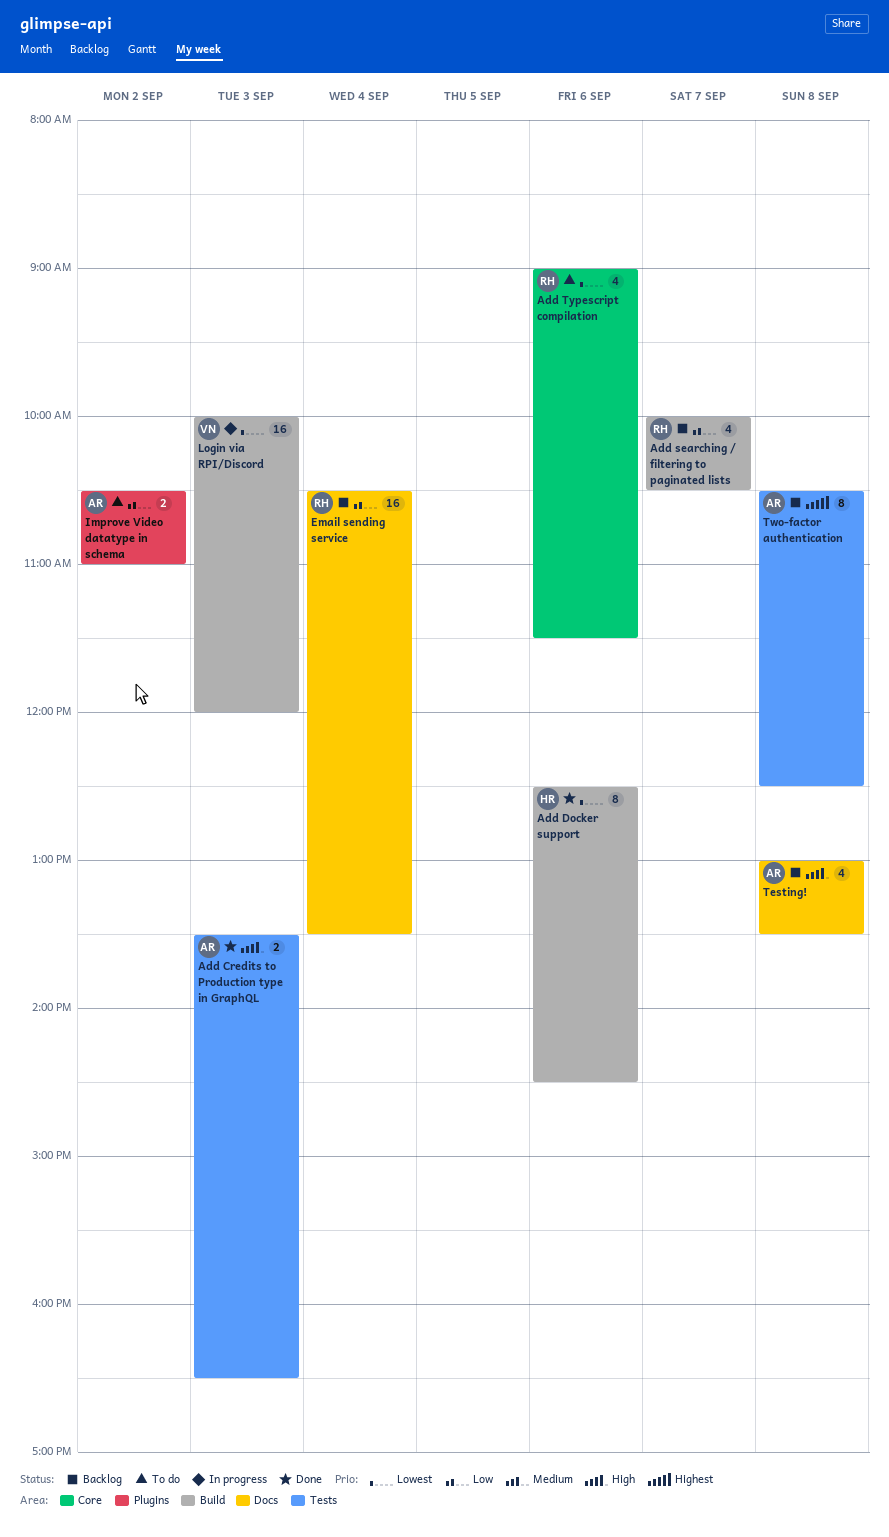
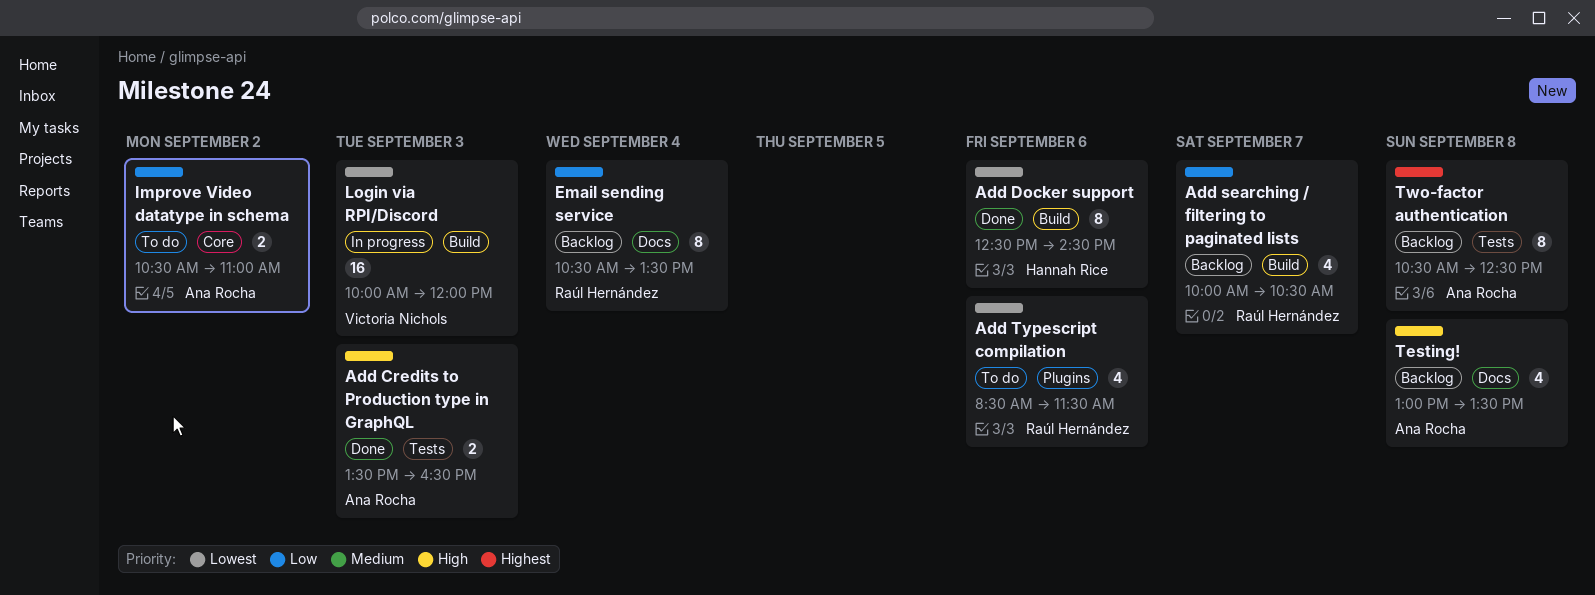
Add Typescript compilation, label: Core -> Plugins
Add Typescript compilation, begins: 09:00 -> 08:30
Email sending service, estimate: 16 -> 8
Improve Video datatype in schema, label: Plugins -> Core

